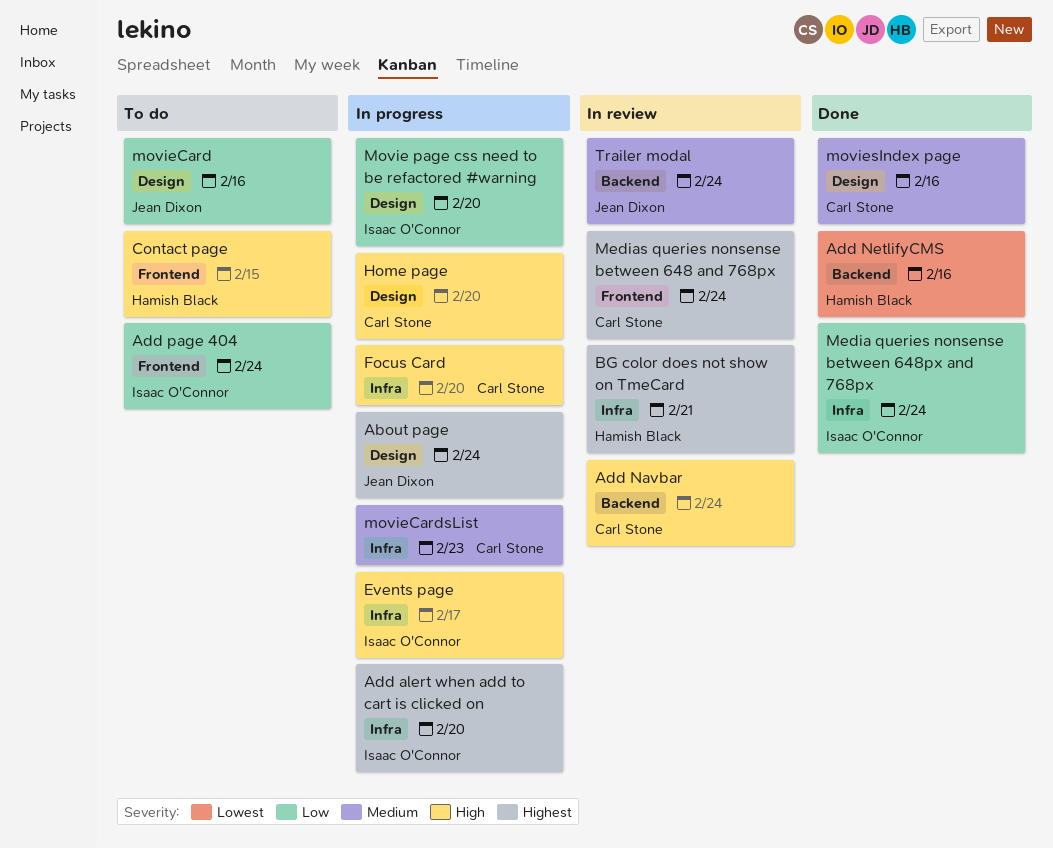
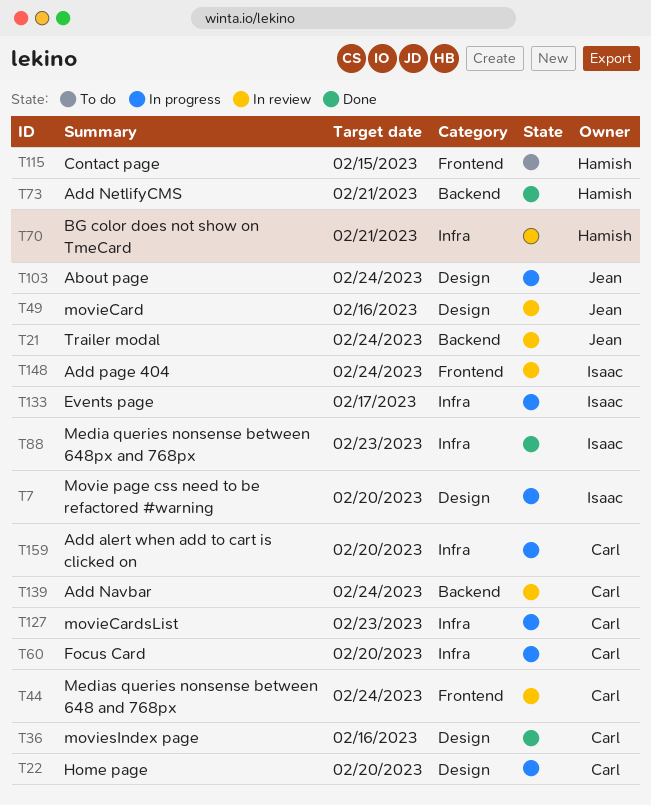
Add alert when add to cart is clicked on, owner: Isaac O'Connor -> Carl Stone
Add NetlifyCMS, due: Feb 16 -> Feb 21
Add page 404, status: To do -> In review
Media queries nonsense between 648px and 768px, due: Feb 24 -> Feb 23
movieCard, status: To do -> In review

